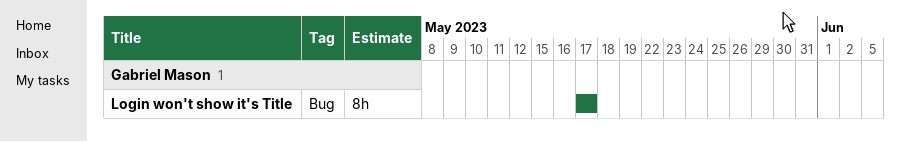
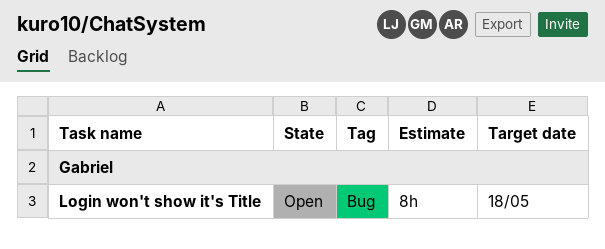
Login won't show it's Title, due: May 17 -> May 18

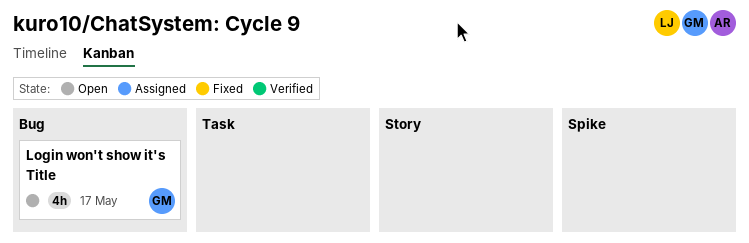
Login won't show it's Title, estimate: 8h -> 4h
Login won't show it's Title, due: May 18 -> May 17

